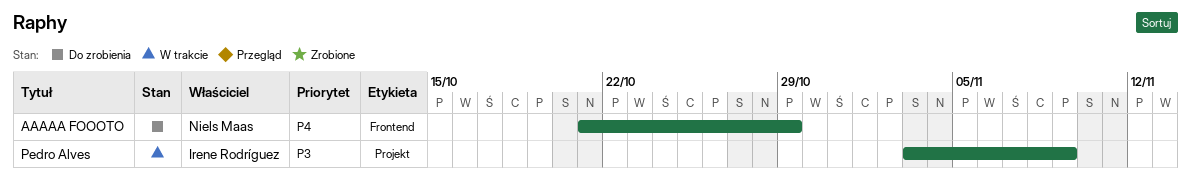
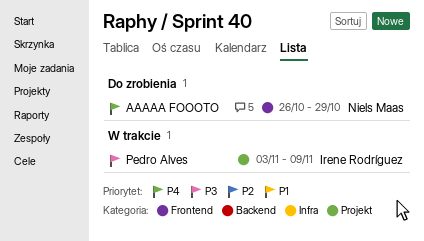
AAAAA FOOOTO, start: Oct 21 -> Oct 26

